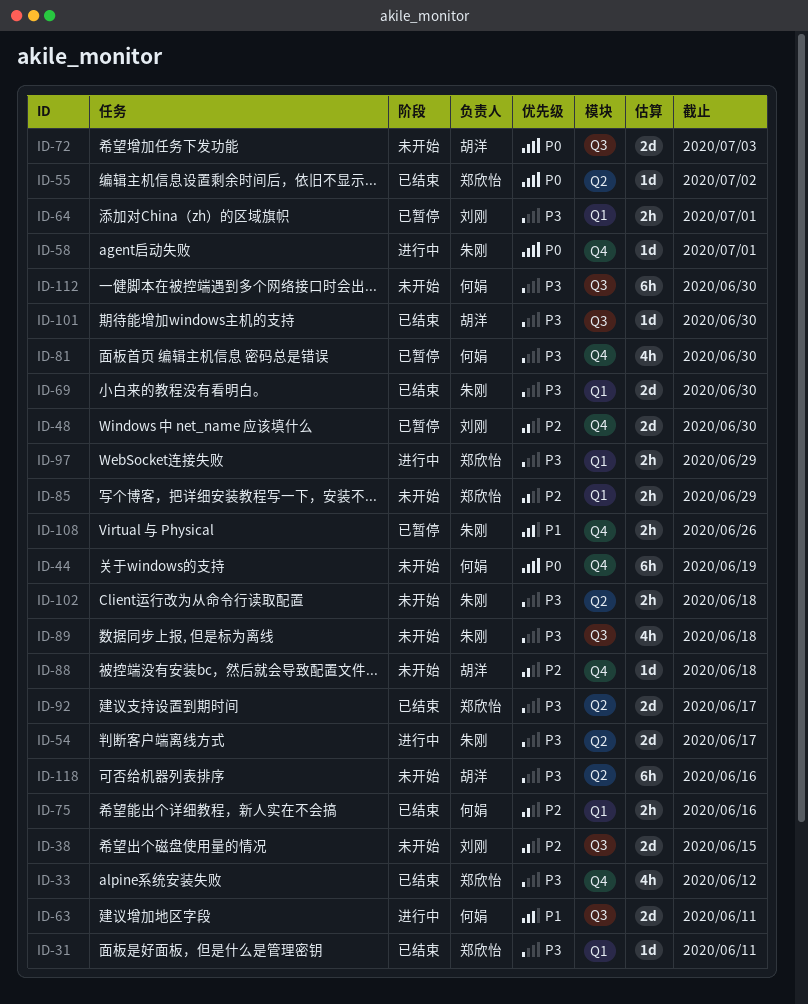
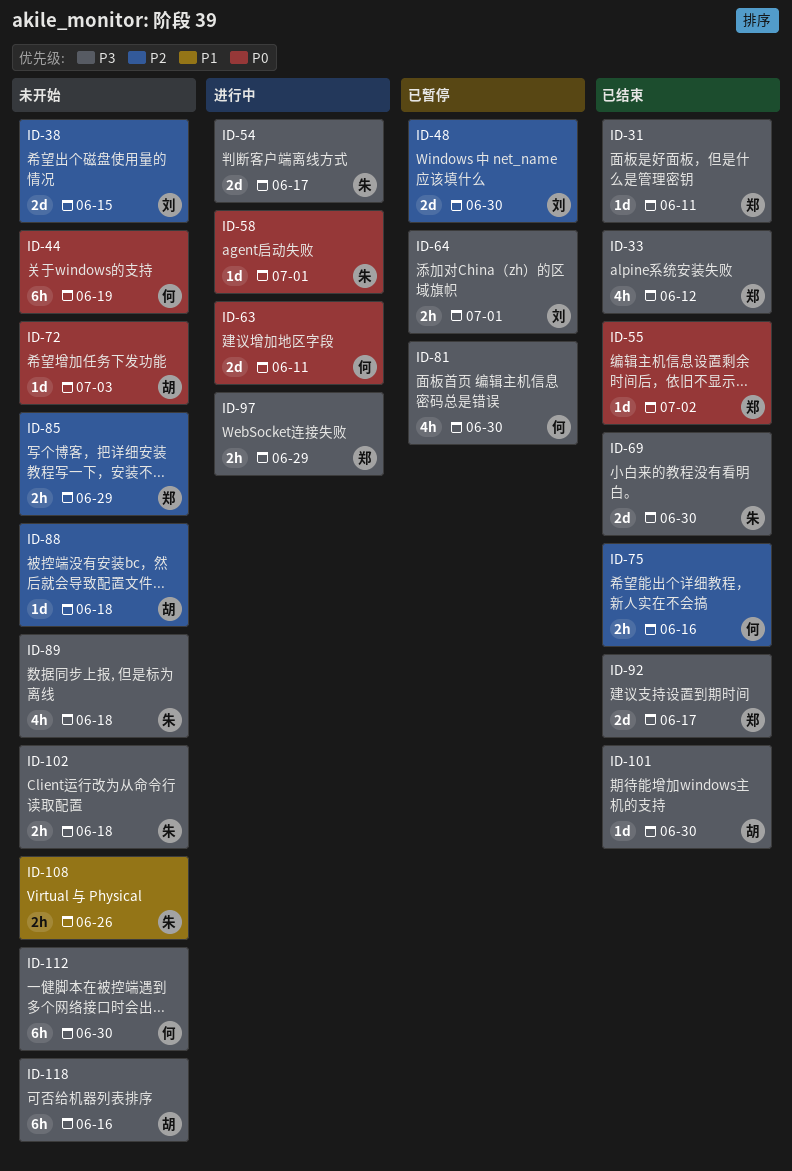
ID-63, priority: P1 -> P0
ID-72, estimate: 2d -> 1d
ID-108, status: 已暂停 -> 未开始

